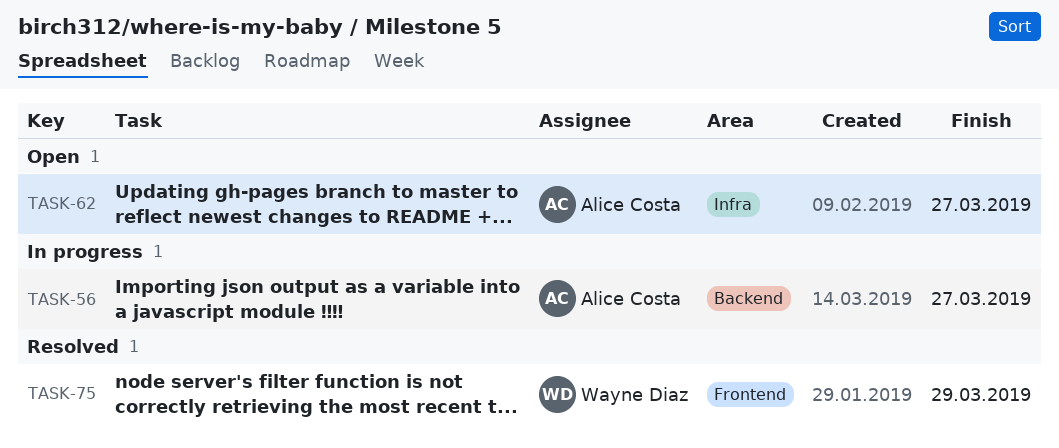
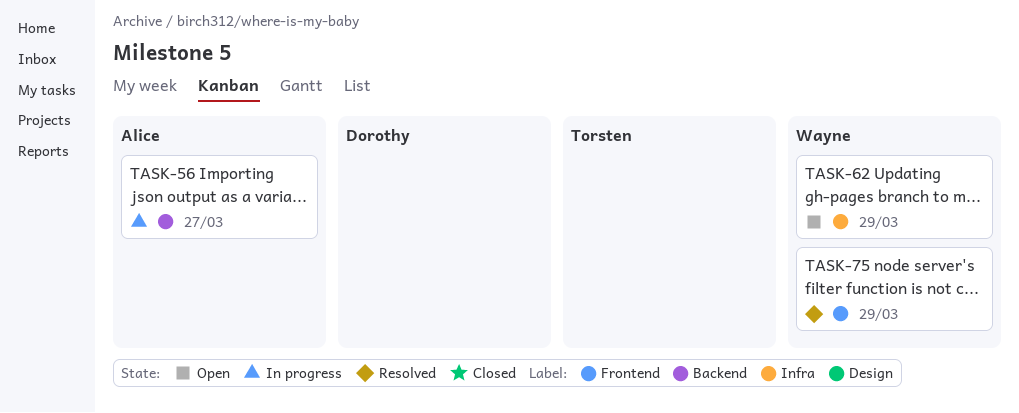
TASK-62, owner: Alice Costa -> Wayne Diaz
TASK-62, due: Mar 27 -> Mar 29

